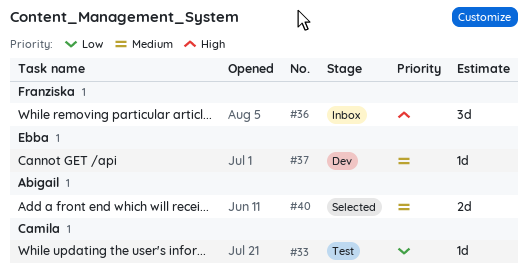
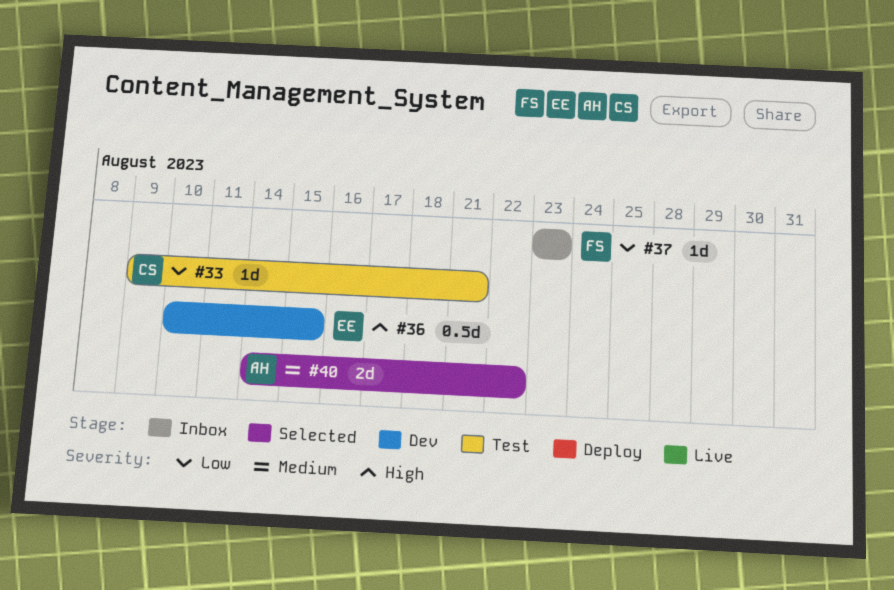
#36, status: Inbox -> Dev
#36, owner: Franziska -> Ebba
#36, estimate: 3d -> 0.5d
#37, status: Dev -> Inbox
#37, owner: Ebba -> Franziska
#37, priority: Medium -> Low

